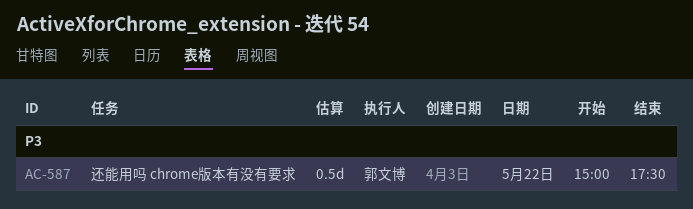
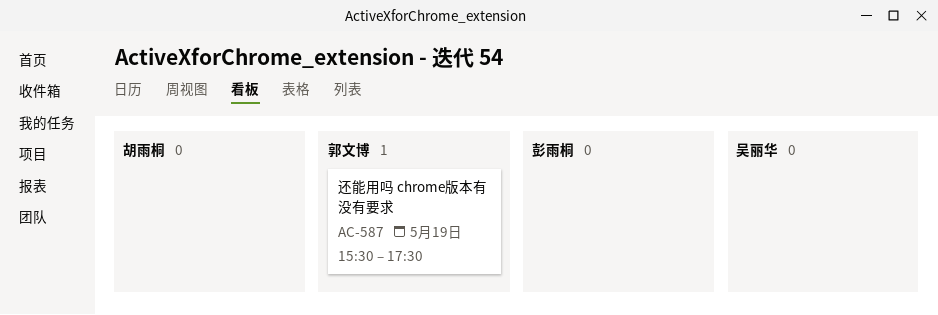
AC-587, day: May 22 -> May 19
AC-587, begins: 15:00 -> 15:30

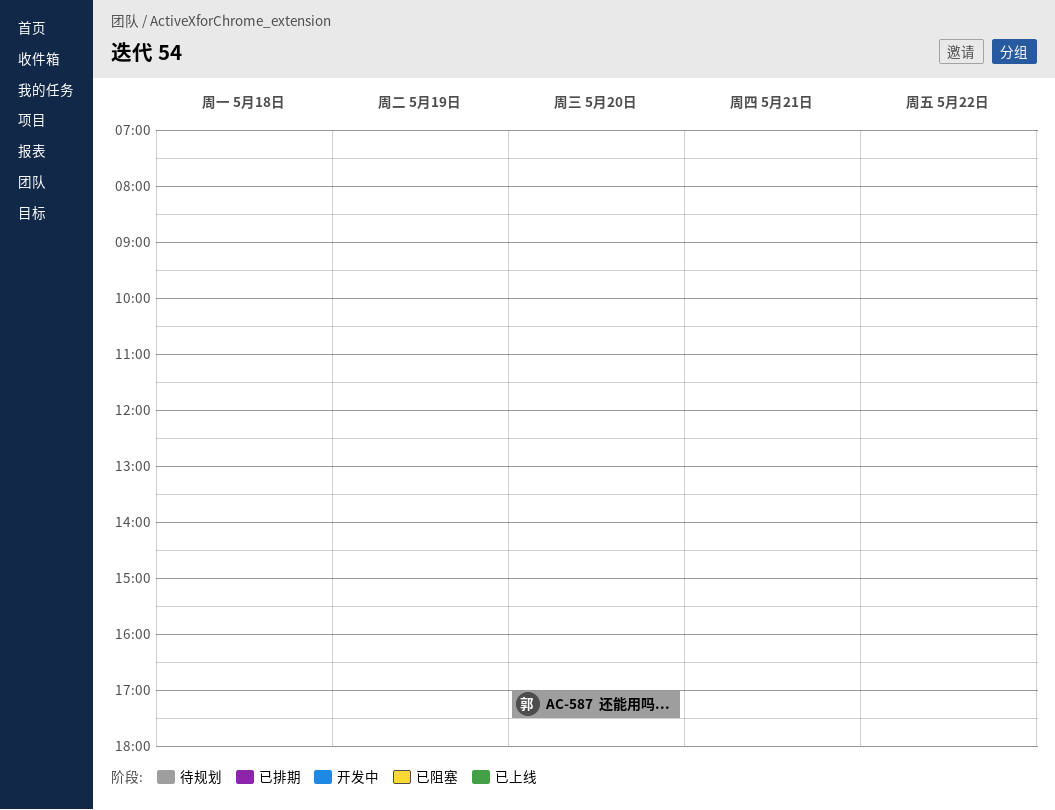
AC-587, day: May 19 -> May 20
AC-587, begins: 15:30 -> 17:00

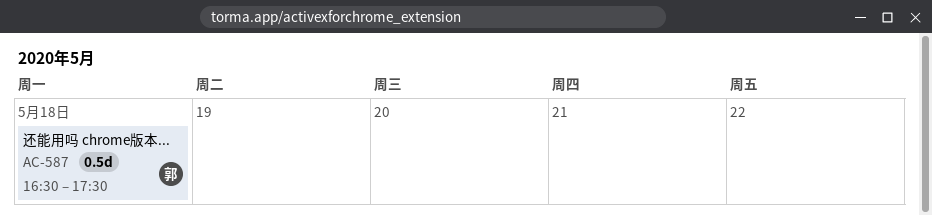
AC-587, day: May 20 -> May 18
AC-587, begins: 17:00 -> 16:30

